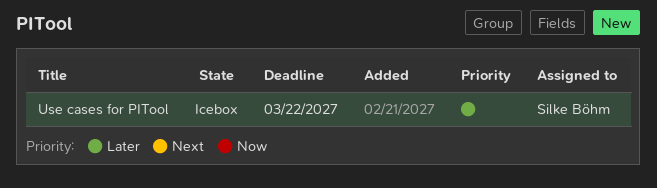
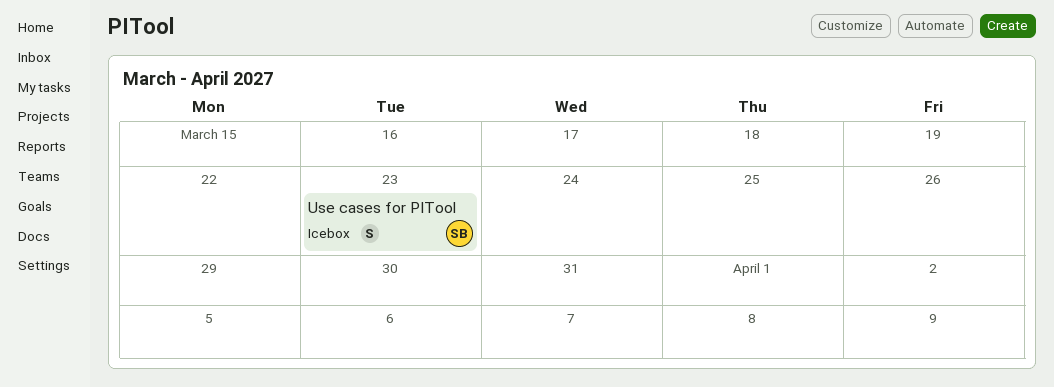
Use cases for PITool, due: Mar 22 -> Mar 23

